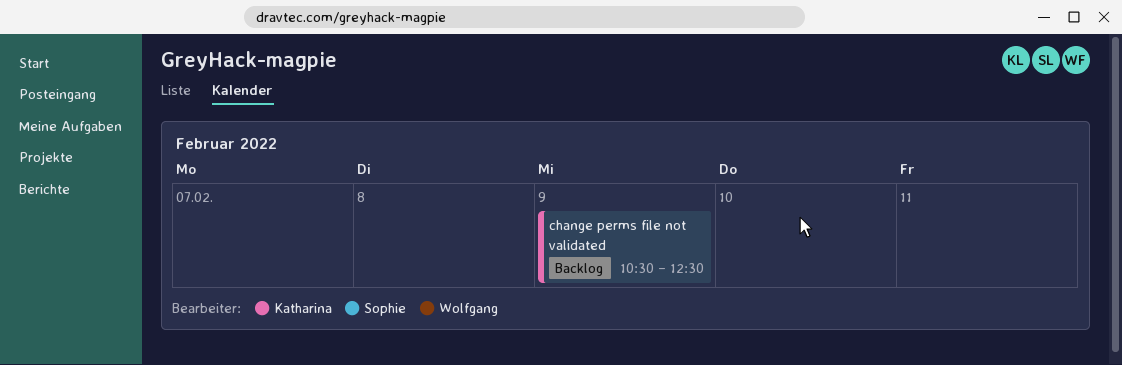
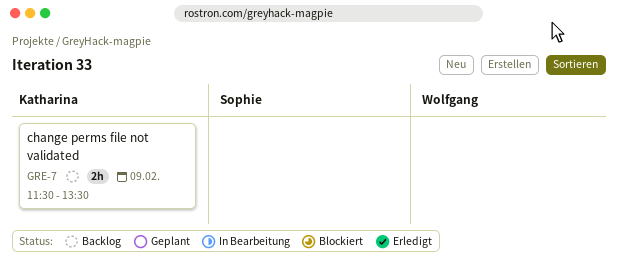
change perms file not validated, begins: 10:30 -> 11:30
change perms file not validated, ends: 12:30 -> 13:30

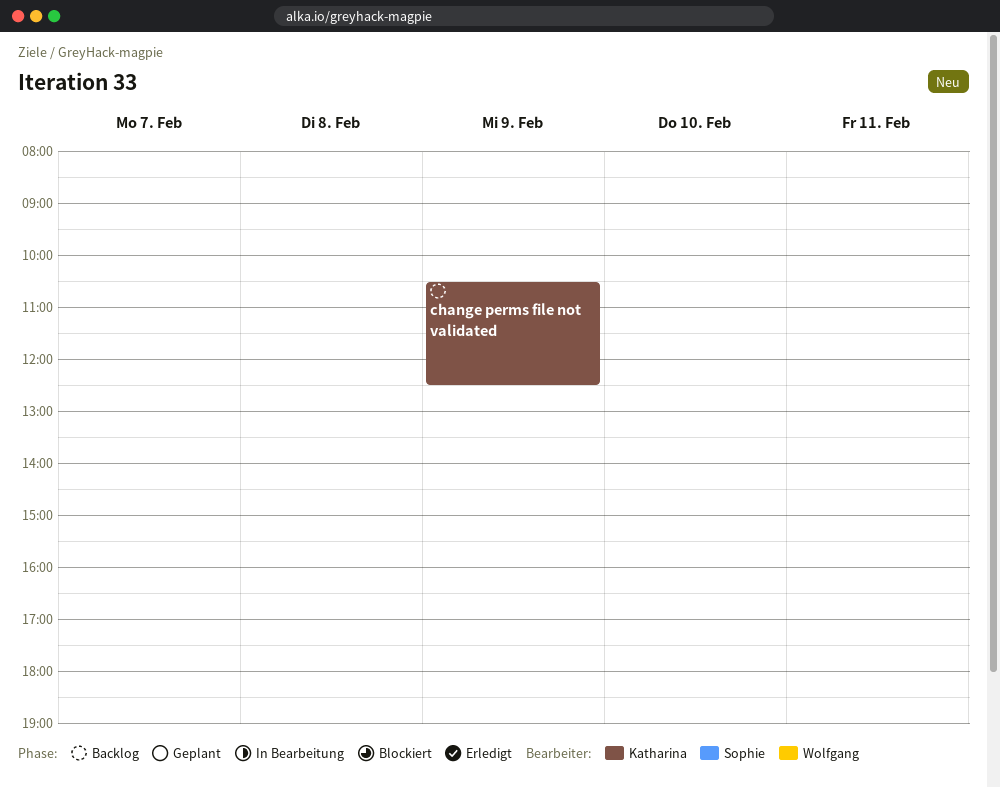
change perms file not validated, begins: 11:30 -> 10:30
change perms file not validated, ends: 13:30 -> 12:30

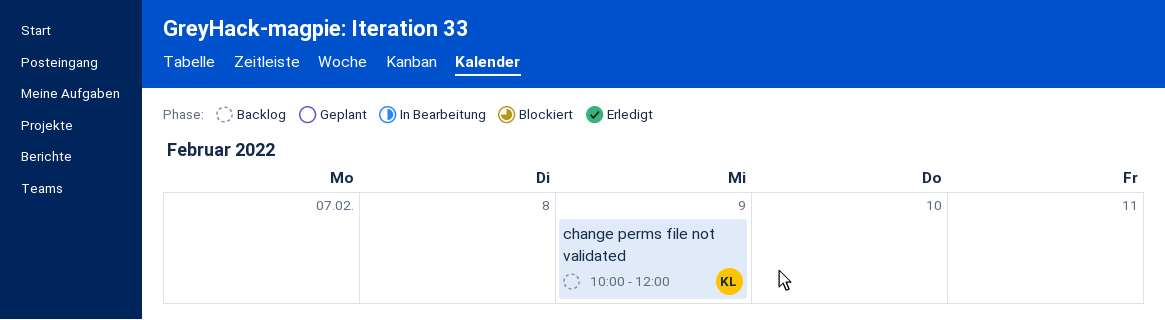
change perms file not validated, begins: 10:30 -> 10:00
change perms file not validated, ends: 12:30 -> 12:00

